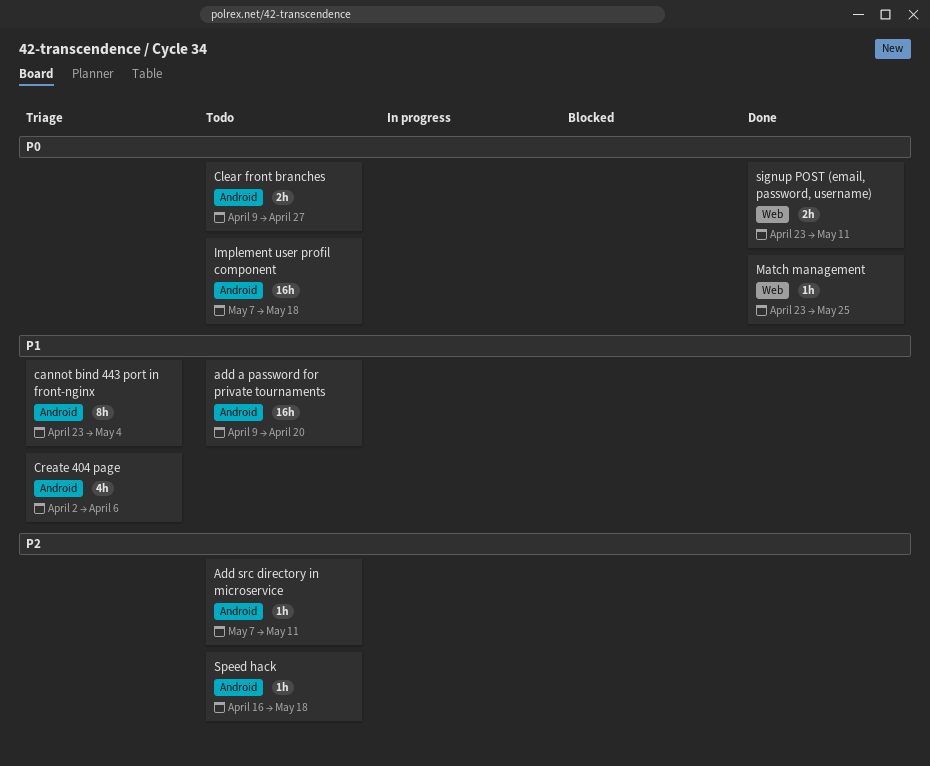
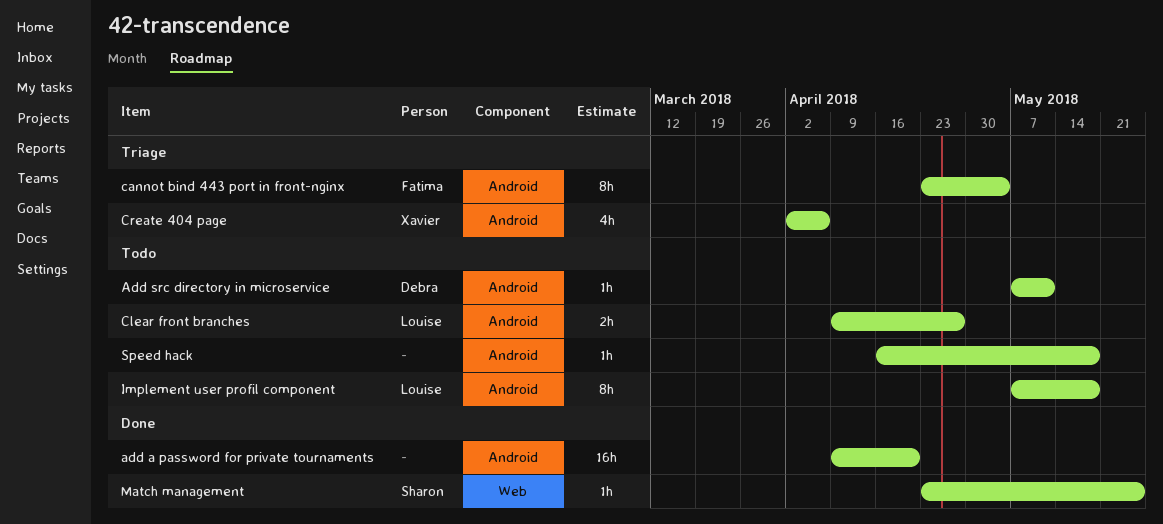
add a password for private tournaments, status: Todo -> Done
Implement user profil component, estimate: 16h -> 8h
signup POST (email, password, username): present -> none

